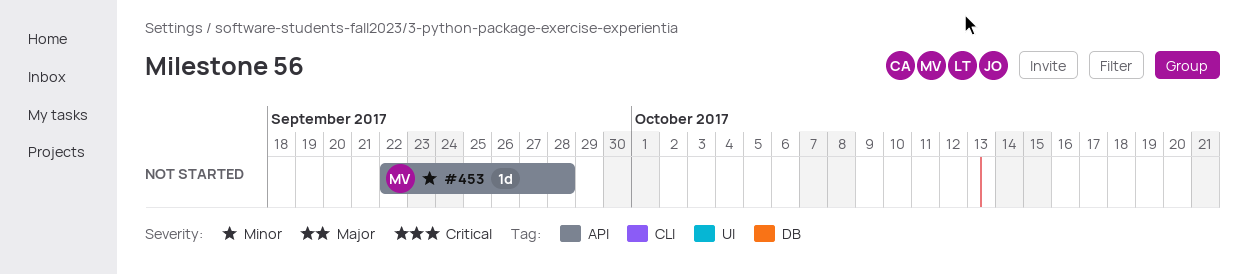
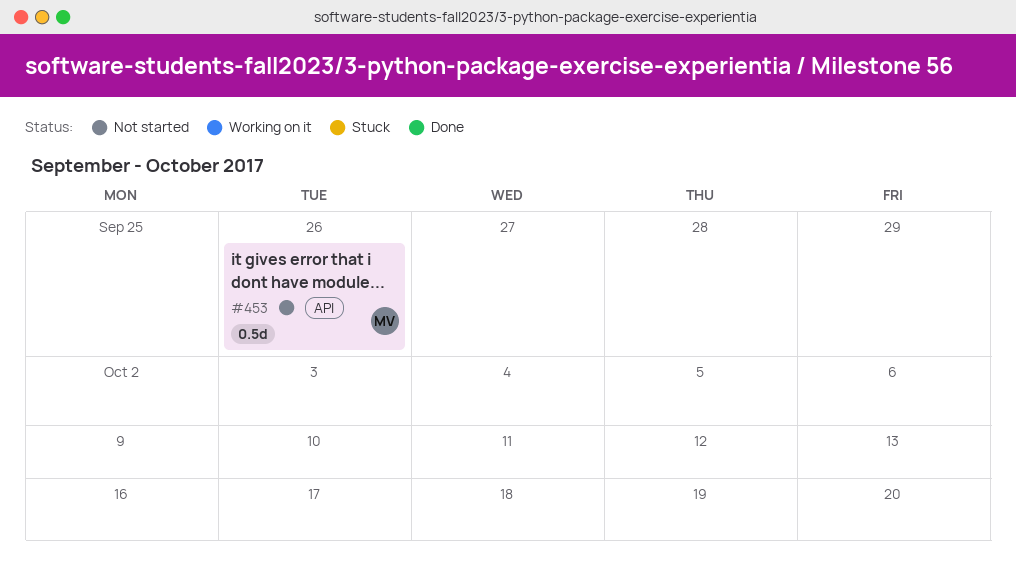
#453, estimate: 1d -> 0.5d
#453, due: Sep 28 -> Sep 26

